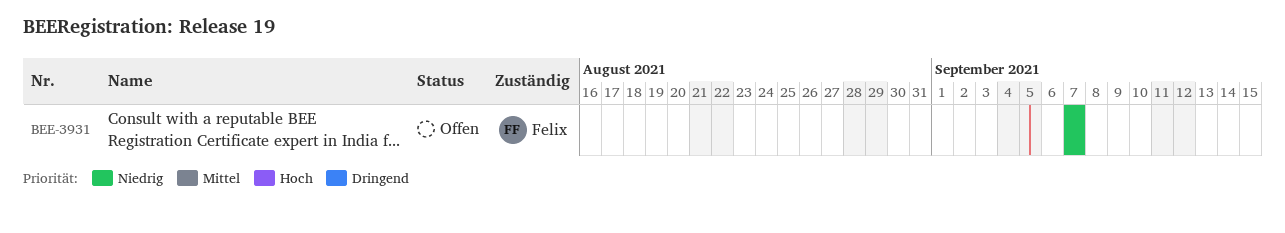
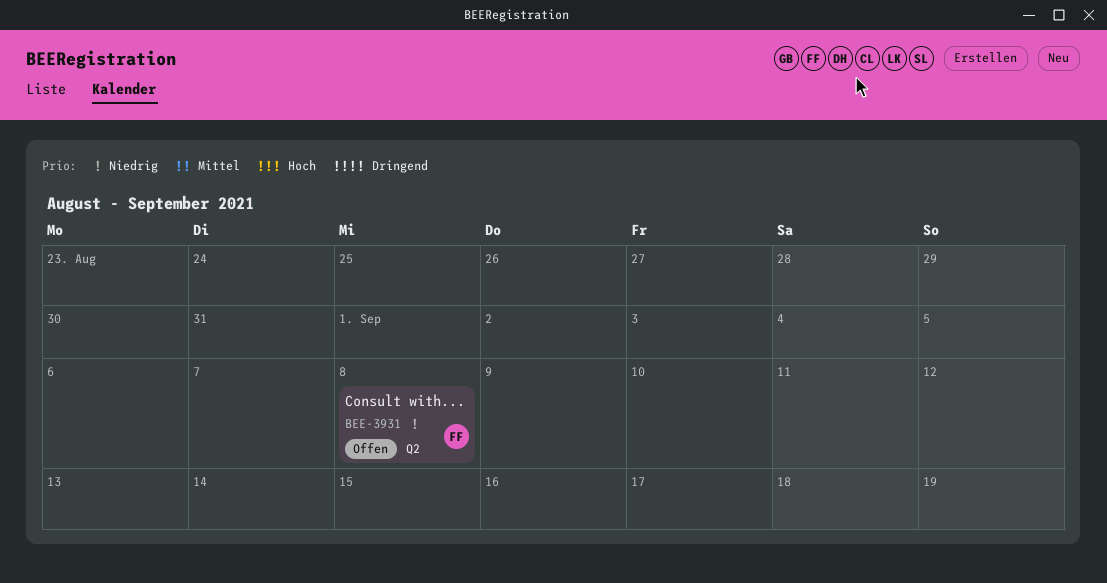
BEE-3931, due: Sep 7 -> Sep 8

